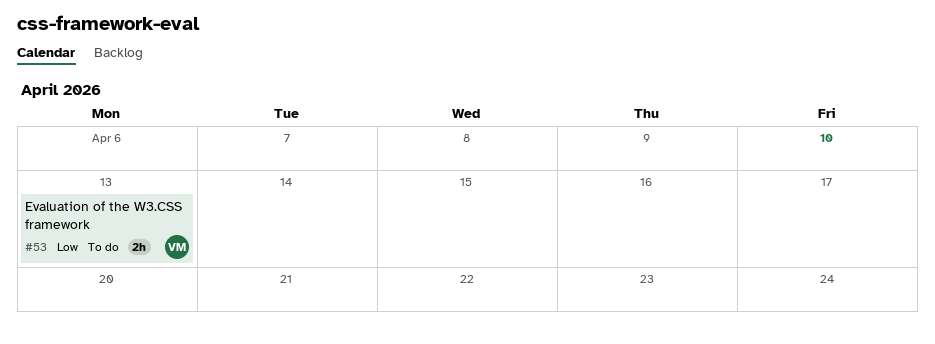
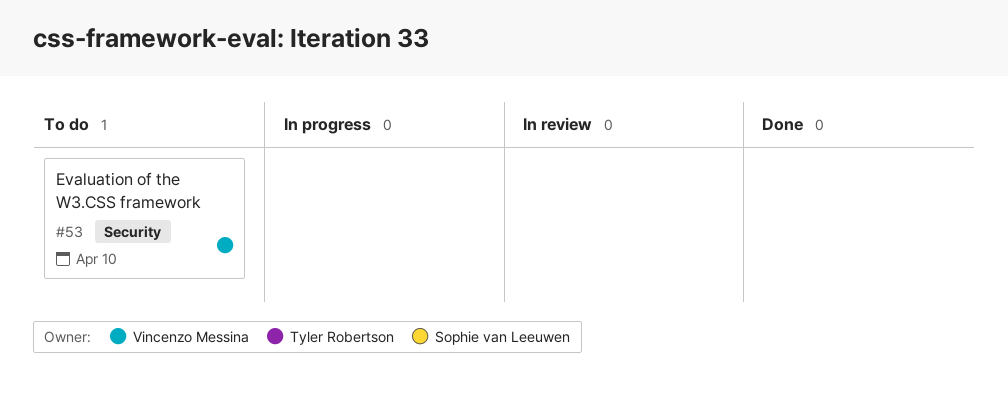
#53, due: Apr 13 -> Apr 10

